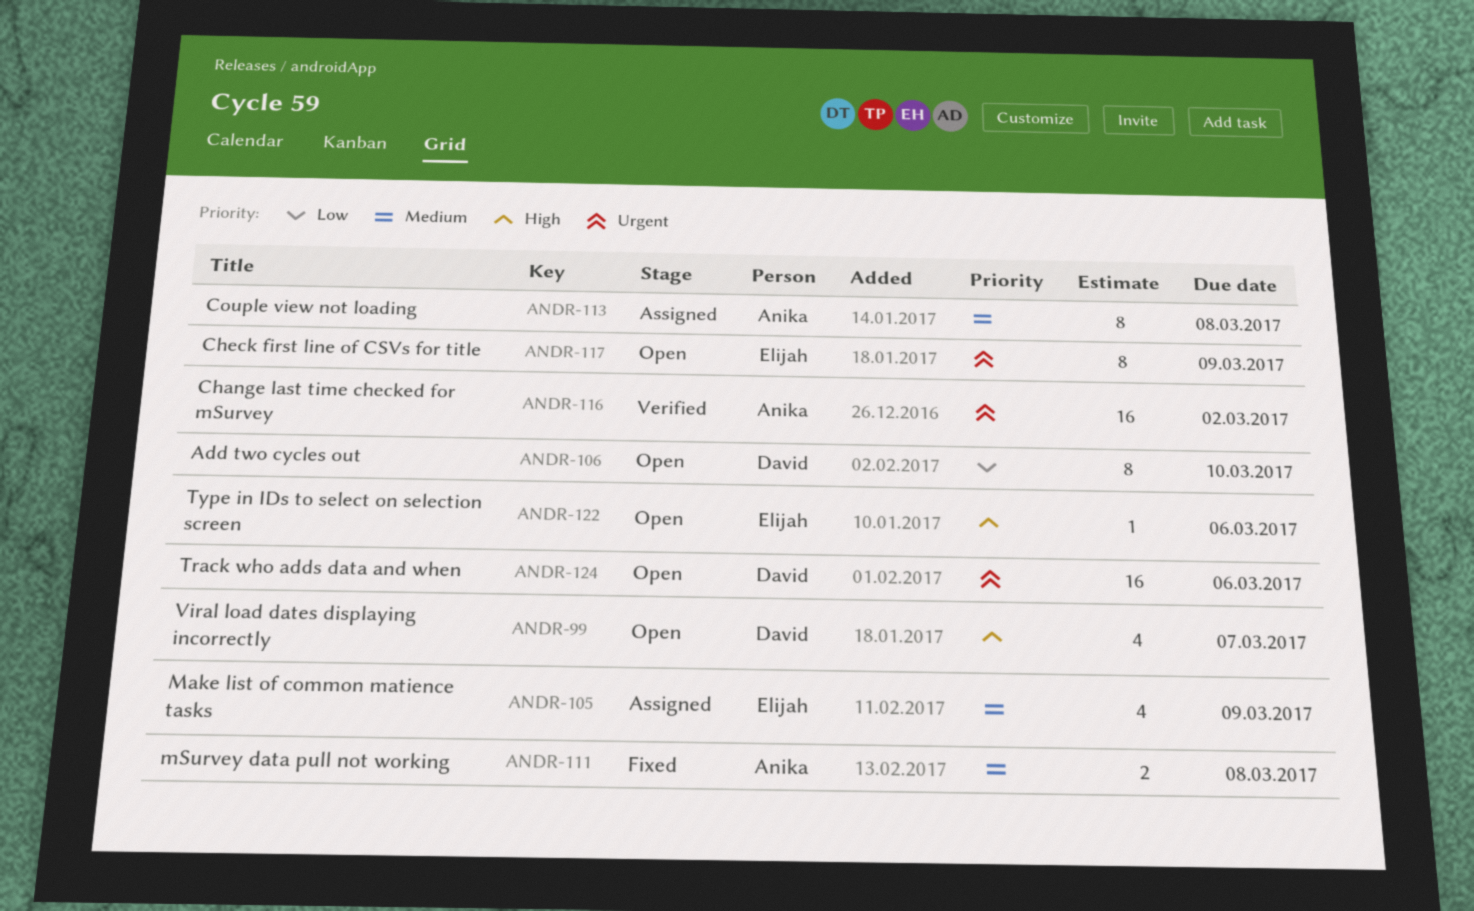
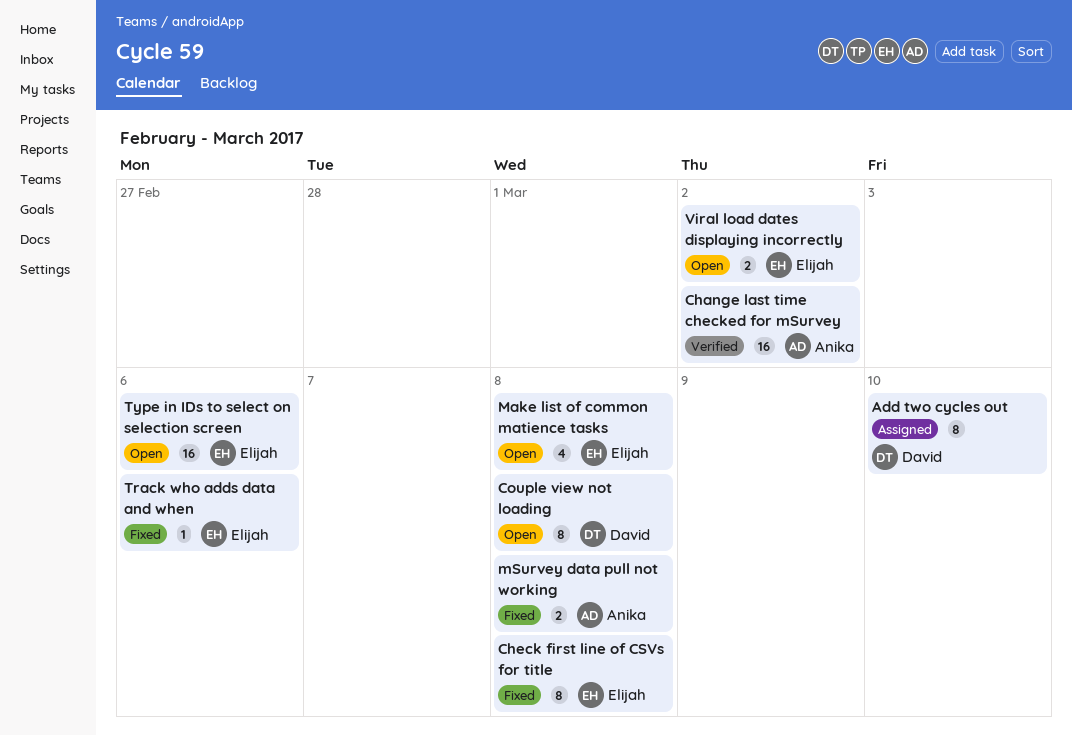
Add two cycles out, status: Open -> Assigned
Check first line of CSVs for title, status: Open -> Fixed
Check first line of CSVs for title, due: Mar 9 -> Mar 8
Couple view not loading, status: Assigned -> Open
Couple view not loading, owner: Anika -> David
Make list of common matience tasks, status: Assigned -> Open
Make list of common matience tasks, due: Mar 9 -> Mar 8
Track who adds data and when, status: Open -> Fixed
Track who adds data and when, owner: David -> Elijah
Track who adds data and when, estimate: 16 -> 1
Type in IDs to select on selection screen, estimate: 1 -> 16
Viral load dates displaying incorrectly, owner: David -> Elijah
Viral load dates displaying incorrectly, estimate: 4 -> 2
Viral load dates displaying incorrectly, due: Mar 7 -> Mar 2

